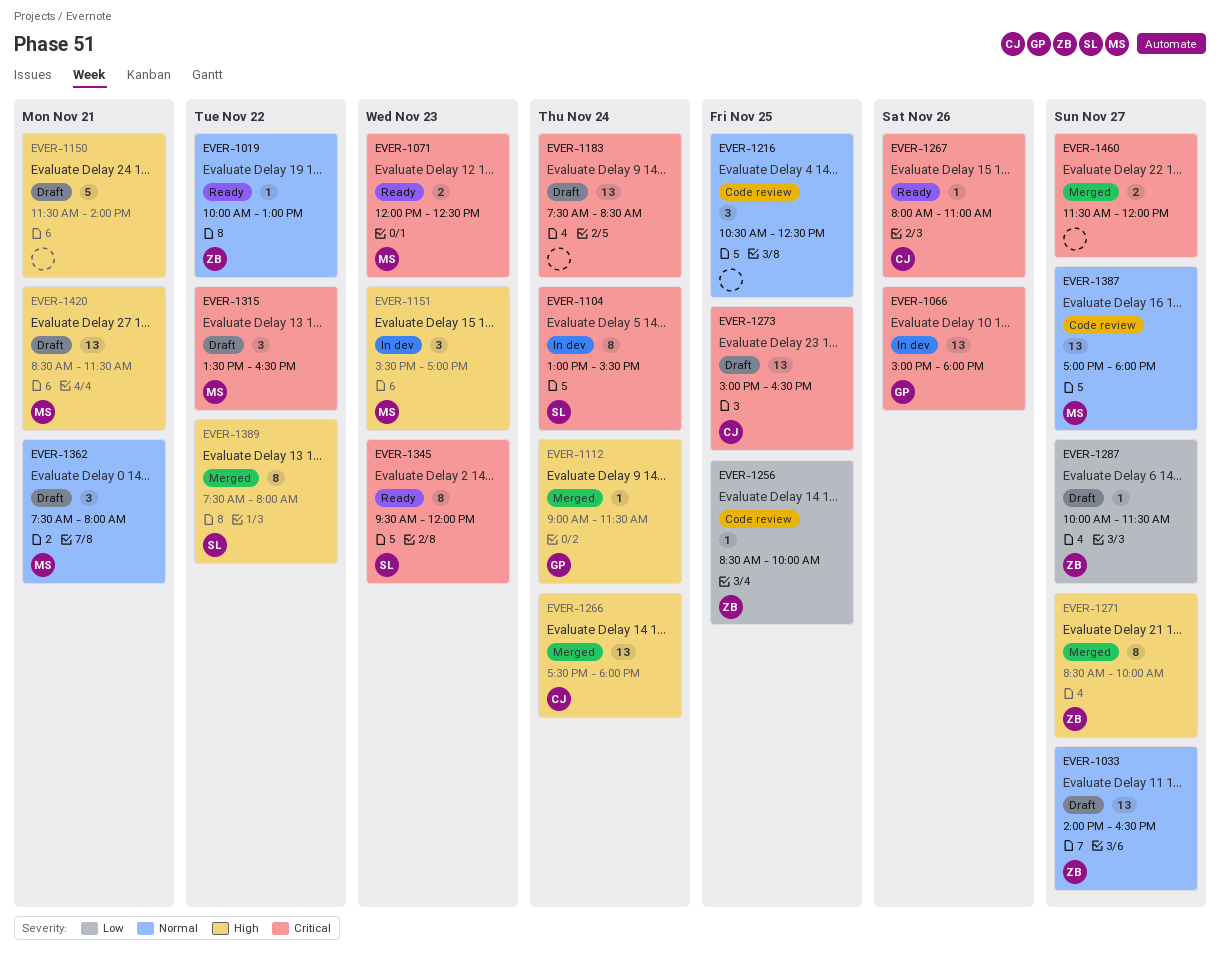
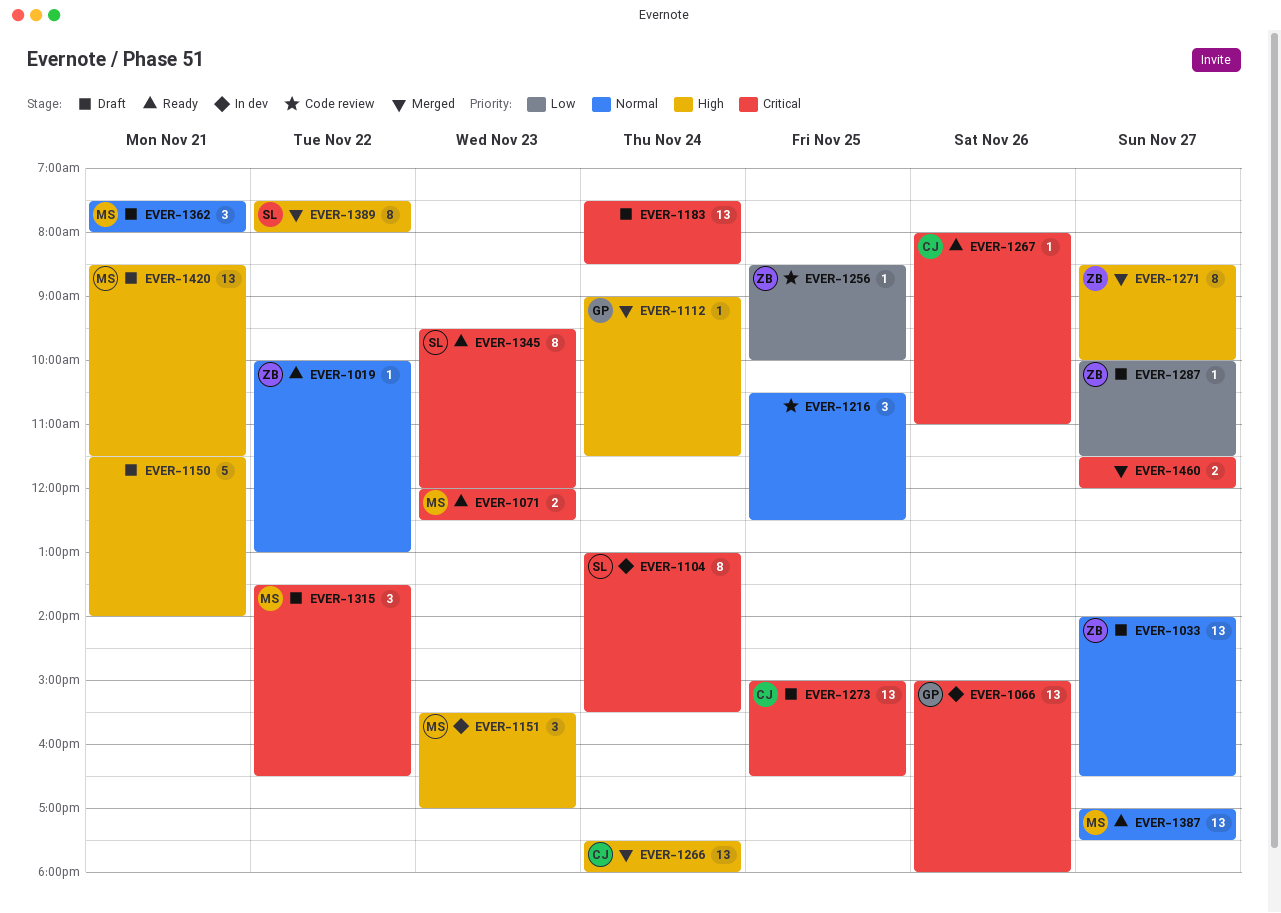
EVER-1387, status: Code review -> Ready
EVER-1387, ends: 18:00 -> 17:30

